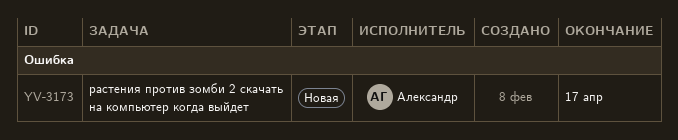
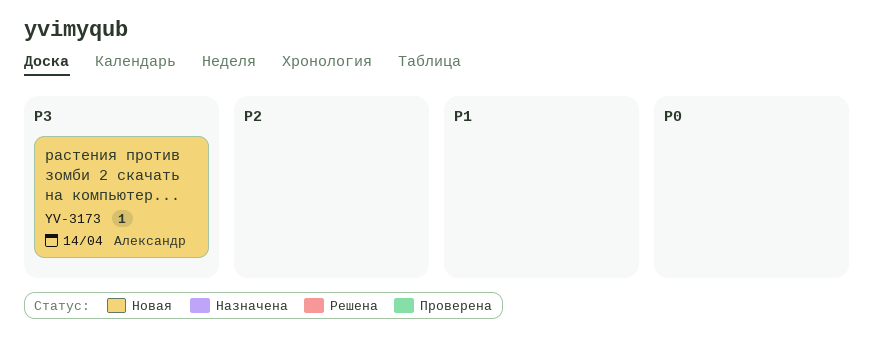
YV-3173, due: Apr 17 -> Apr 14

